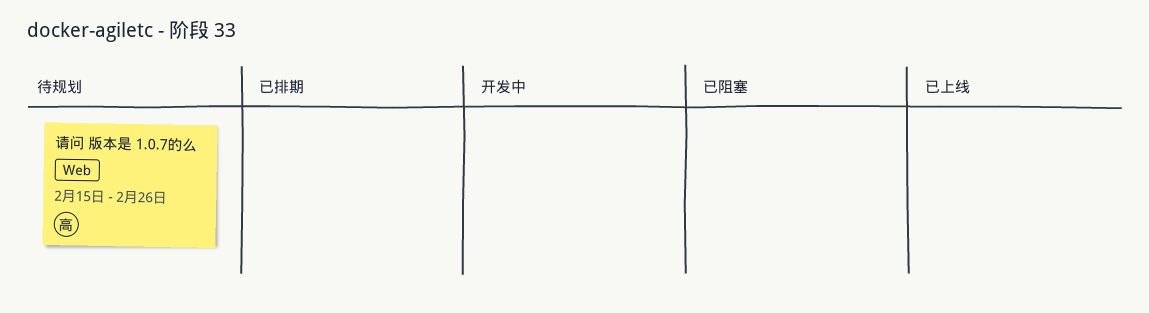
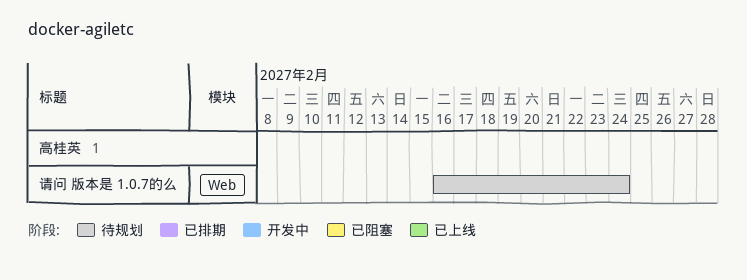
请问 版本是 1.0.7的么, start: Feb 15 -> Feb 16
请问 版本是 1.0.7的么, due: Feb 26 -> Feb 24

